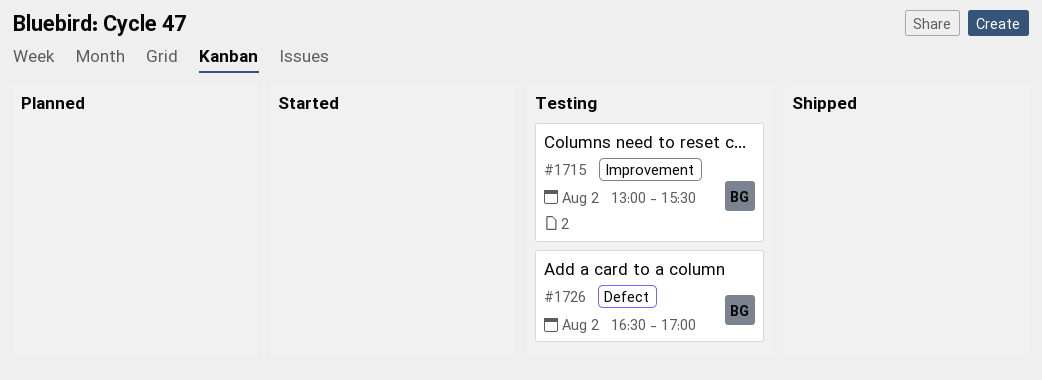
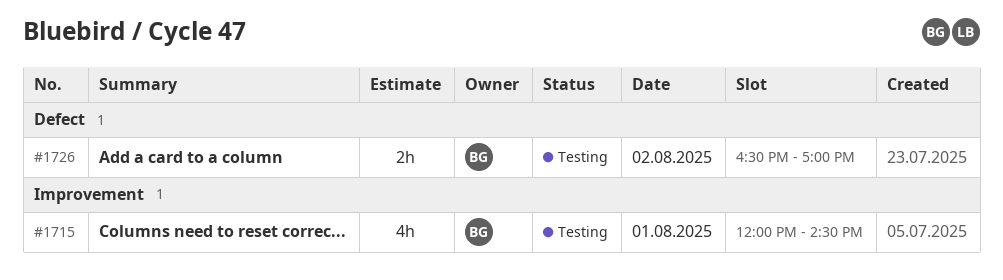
#1715, day: Aug 2 -> Aug 1
#1715, begins: 13:00 -> 12:00
#1715, ends: 15:30 -> 14:30

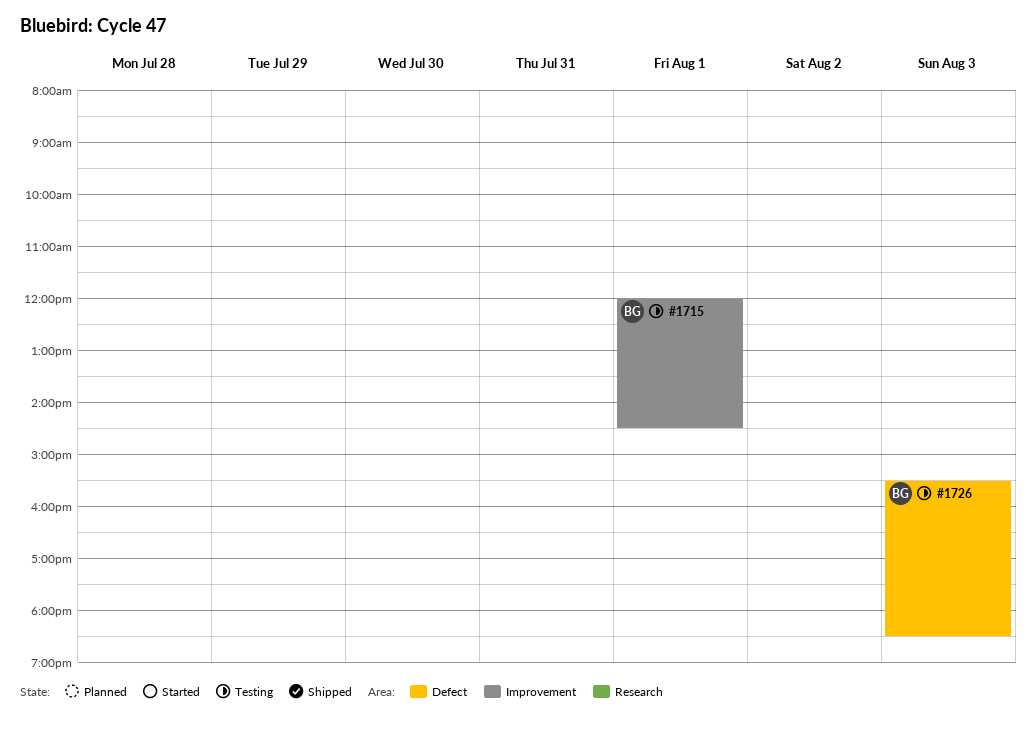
#1726, day: Aug 2 -> Aug 3
#1726, begins: 16:30 -> 15:30
#1726, ends: 17:00 -> 18:30

